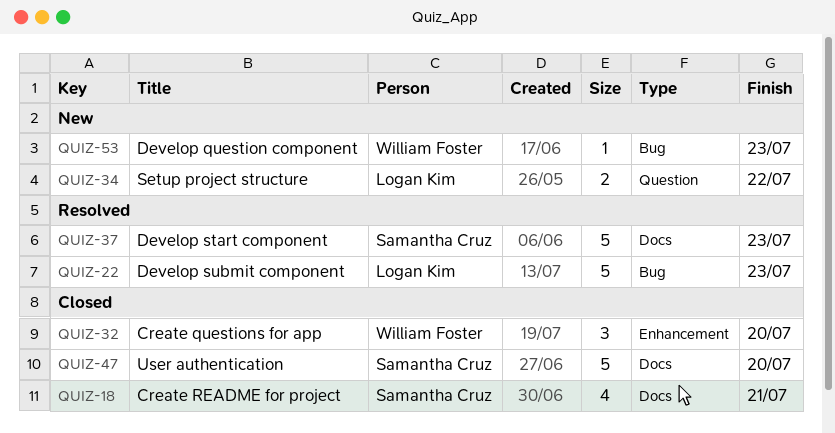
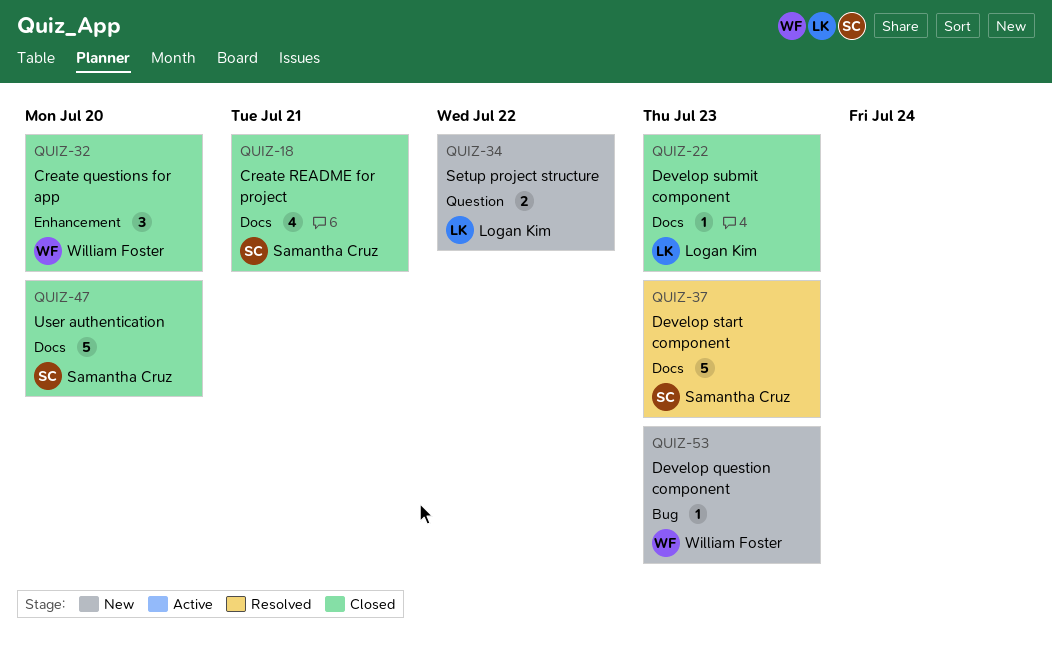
QUIZ-22, status: Resolved -> Closed
QUIZ-22, label: Bug -> Docs
QUIZ-22, estimate: 5 -> 1

